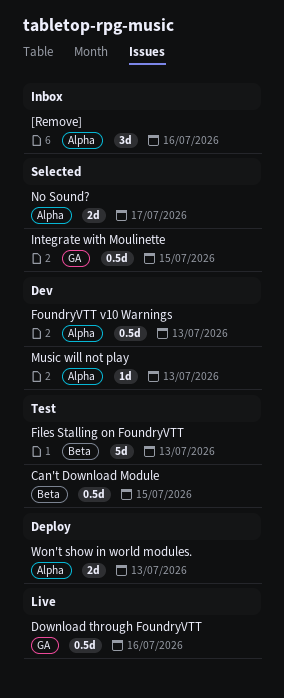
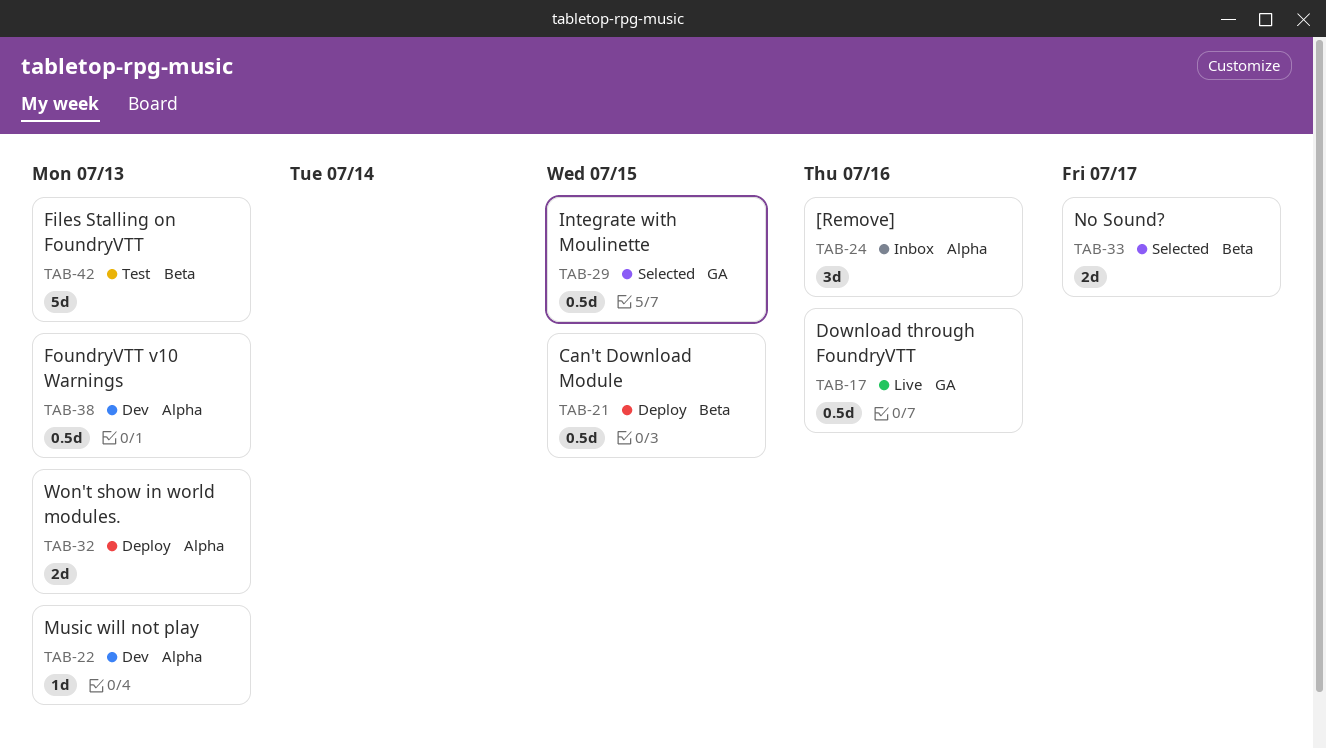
Can't Download Module, status: Test -> Deploy
No Sound?, label: Alpha -> Beta

